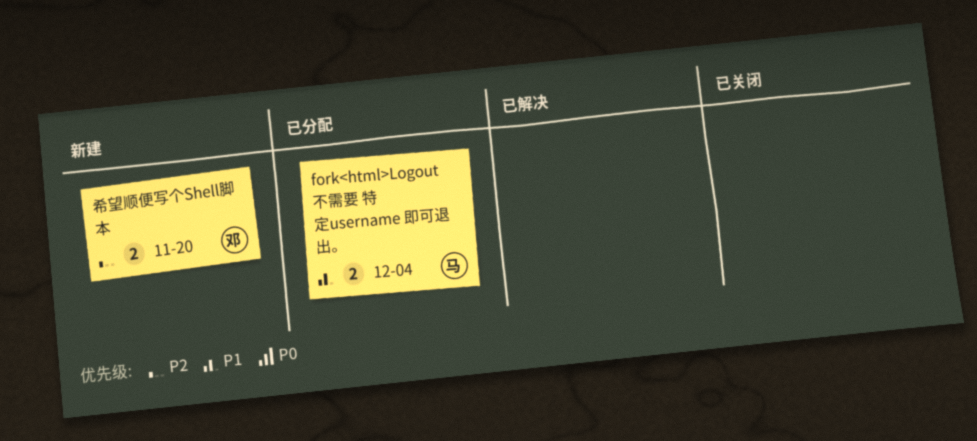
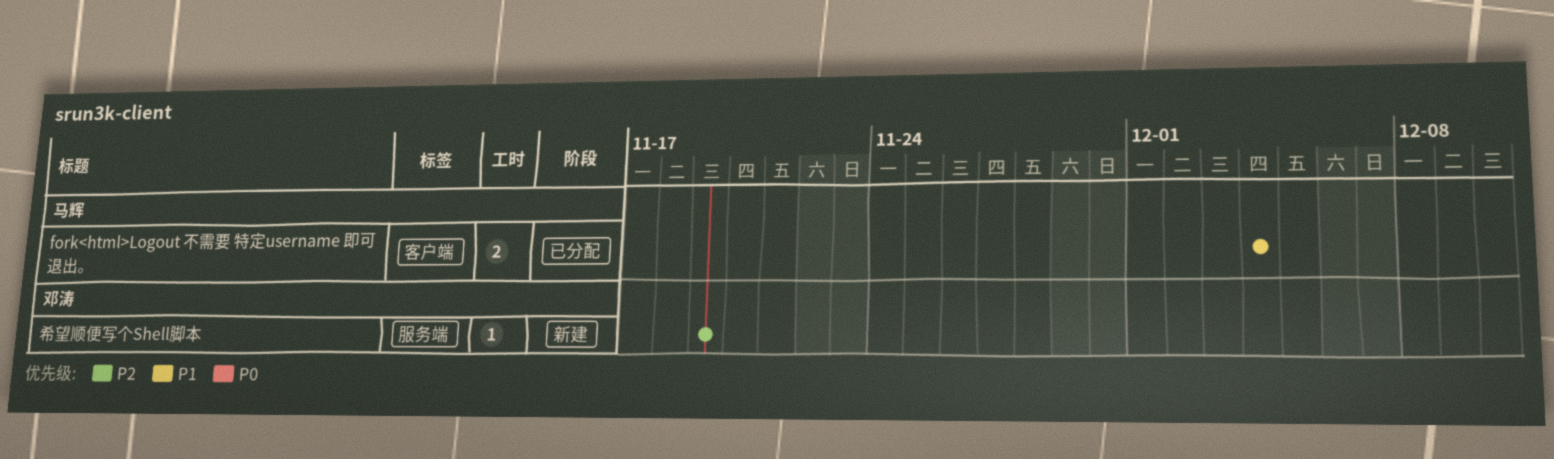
希望顺便写个Shell脚本, estimate: 2 -> 1
希望顺便写个Shell脚本, due: Nov 20 -> Nov 19

